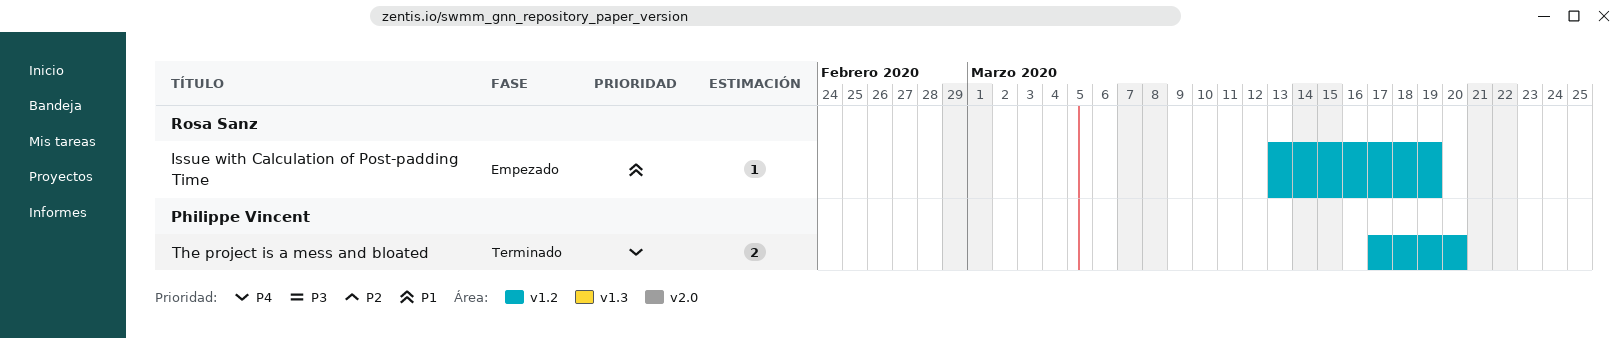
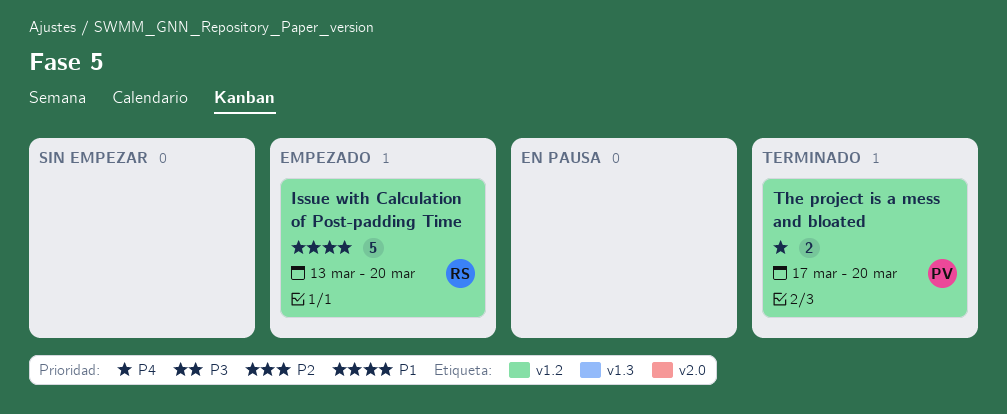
Issue with Calculation of Post-padding Time, estimate: 1 -> 5
Issue with Calculation of Post-padding Time, due: Mar 19 -> Mar 20

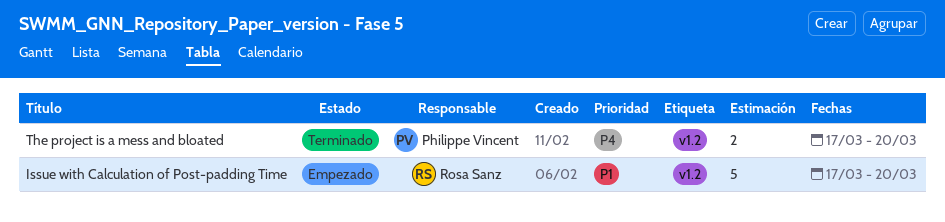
Issue with Calculation of Post-padding Time, start: Mar 13 -> Mar 17

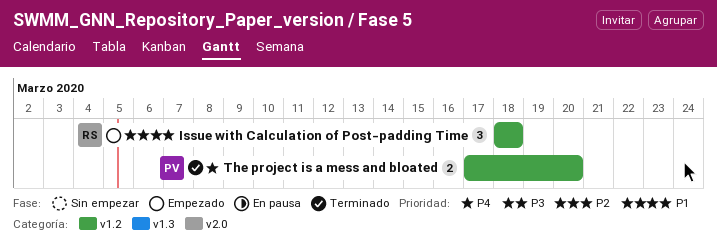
Issue with Calculation of Post-padding Time, estimate: 5 -> 3
Issue with Calculation of Post-padding Time, start: Mar 17 -> Mar 18
Issue with Calculation of Post-padding Time, due: Mar 20 -> Mar 18

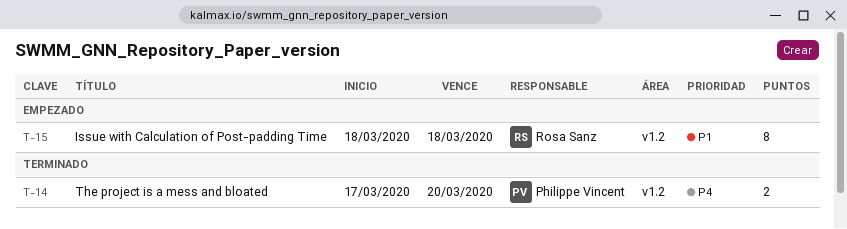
Issue with Calculation of Post-padding Time, estimate: 3 -> 8

